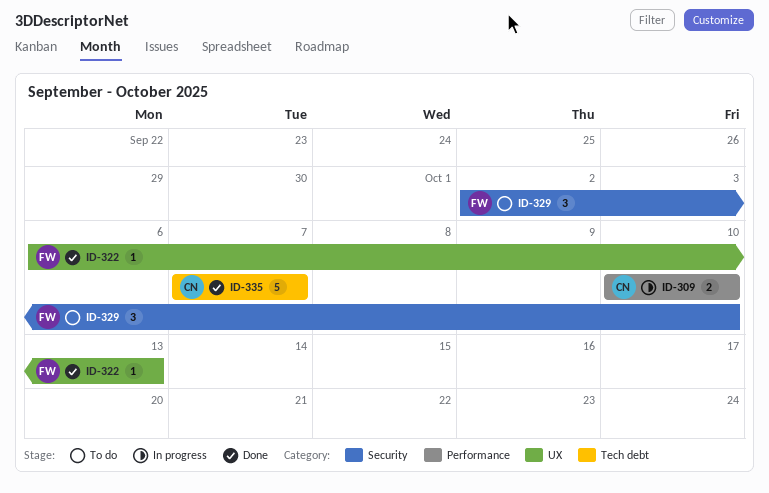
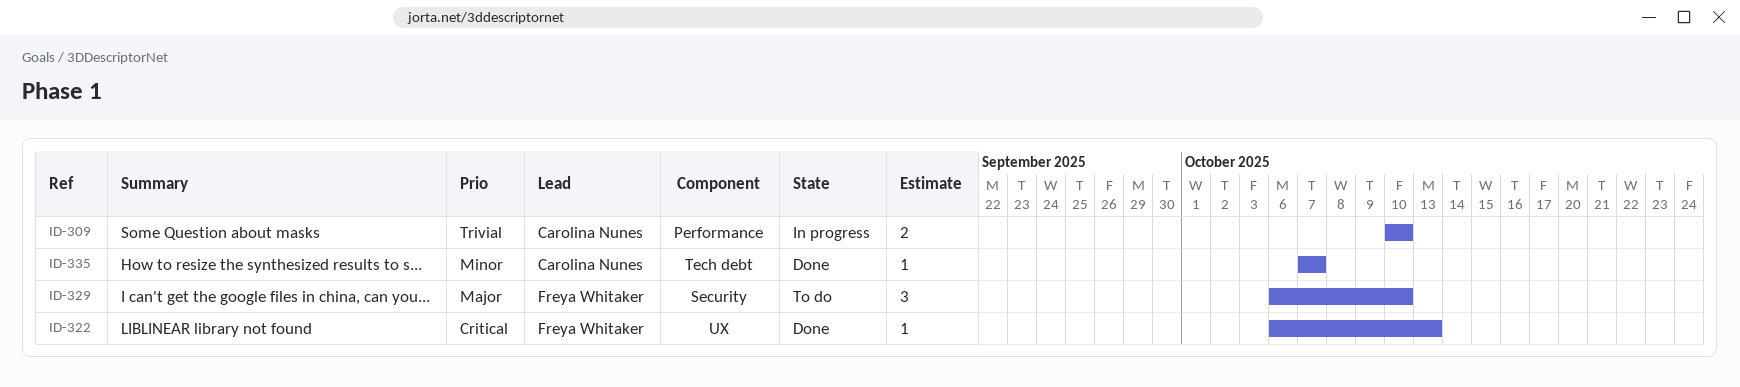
ID-329, start: Oct 2 -> Oct 6
ID-335, estimate: 5 -> 1

